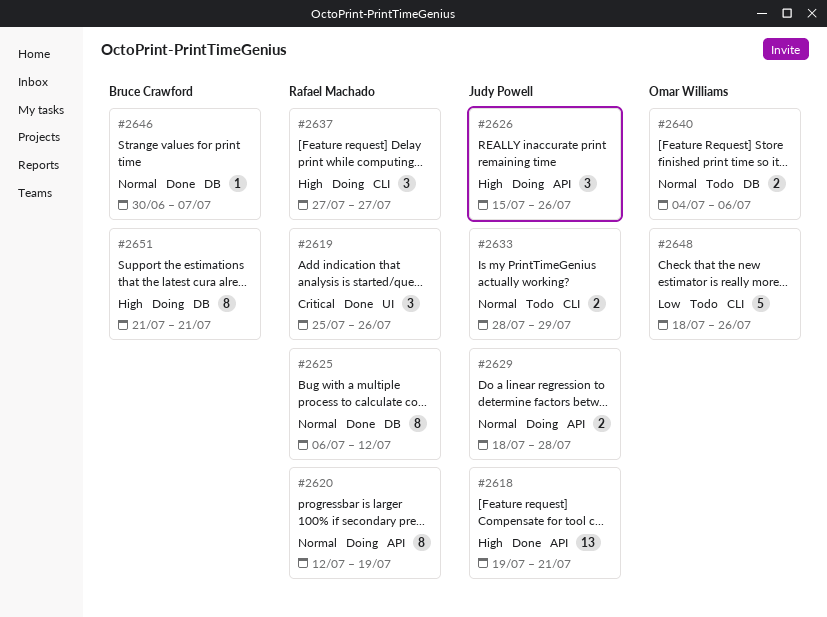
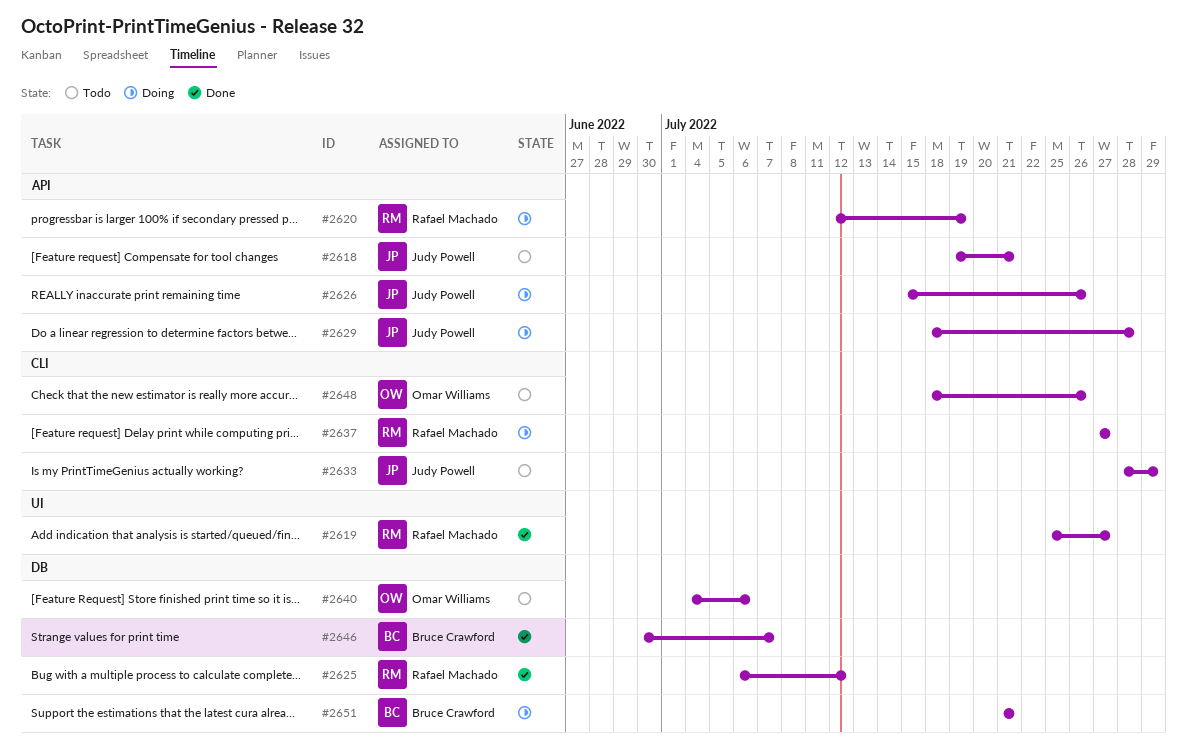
#2618, status: Done -> Todo
#2619, due: Jul 26 -> Jul 27

